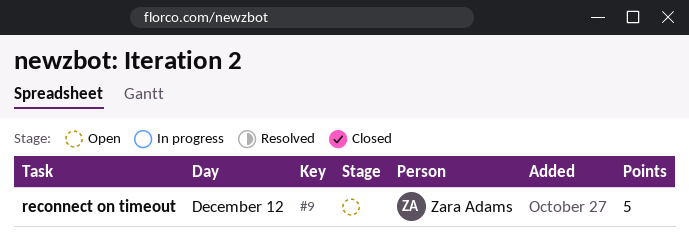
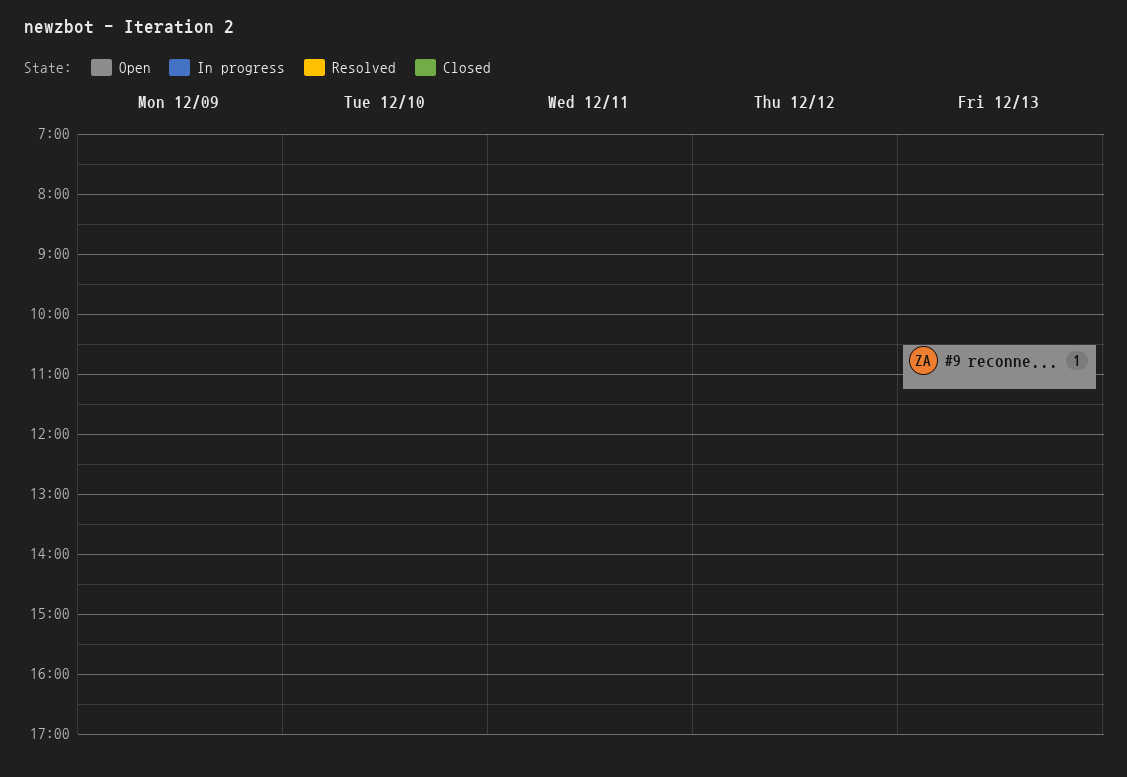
#9, estimate: 5 -> 1
#9, day: Dec 12 -> Dec 13

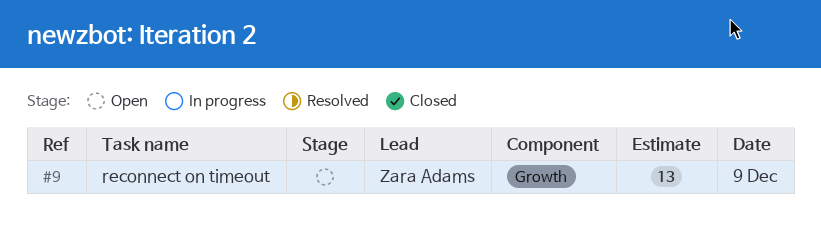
#9, estimate: 1 -> 13
#9, day: Dec 13 -> Dec 9

